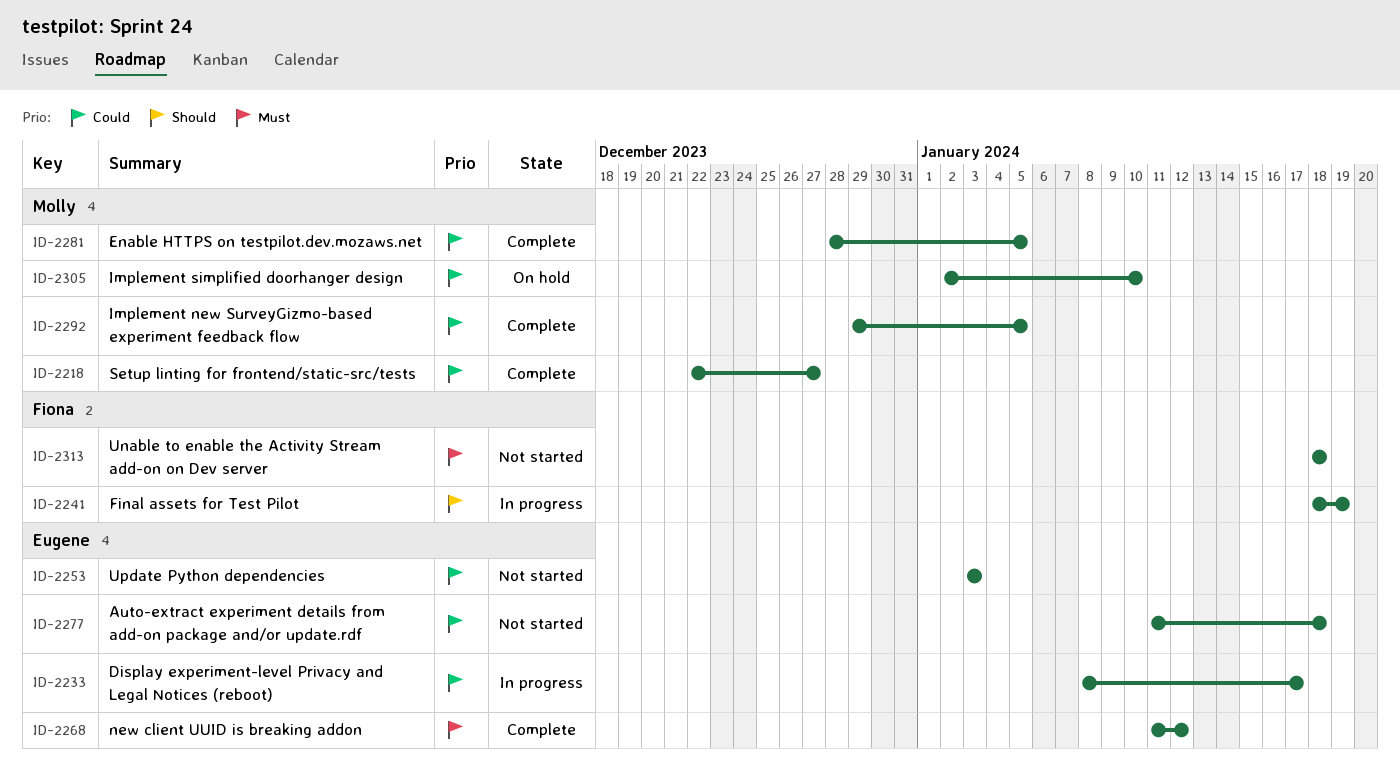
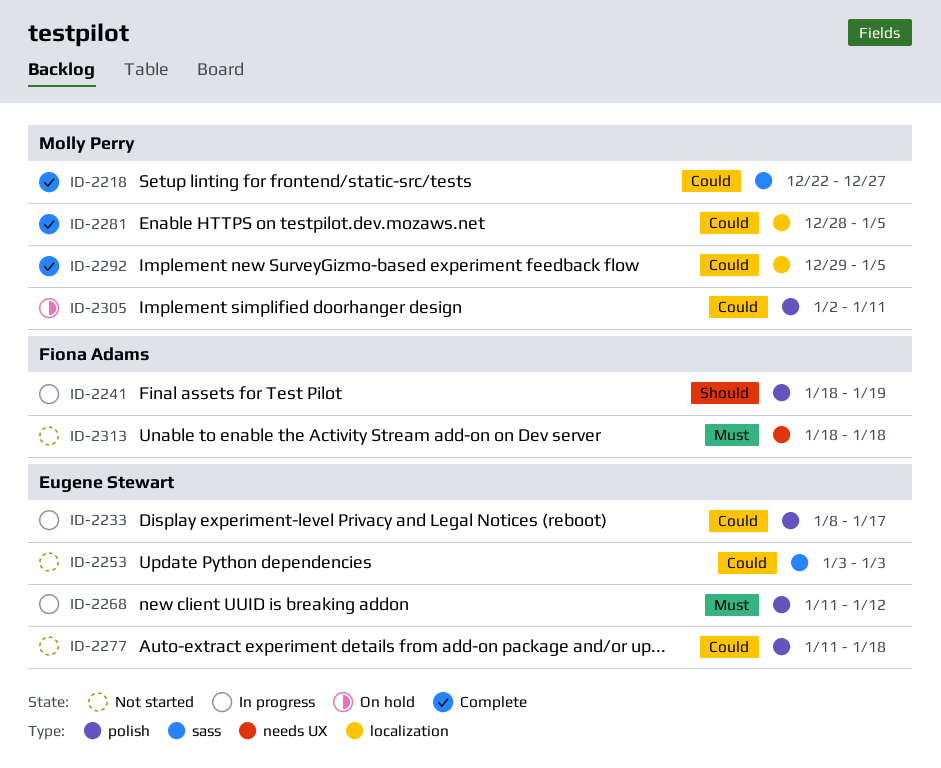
ID-2268, status: Complete -> In progress
ID-2305, due: Jan 10 -> Jan 11

